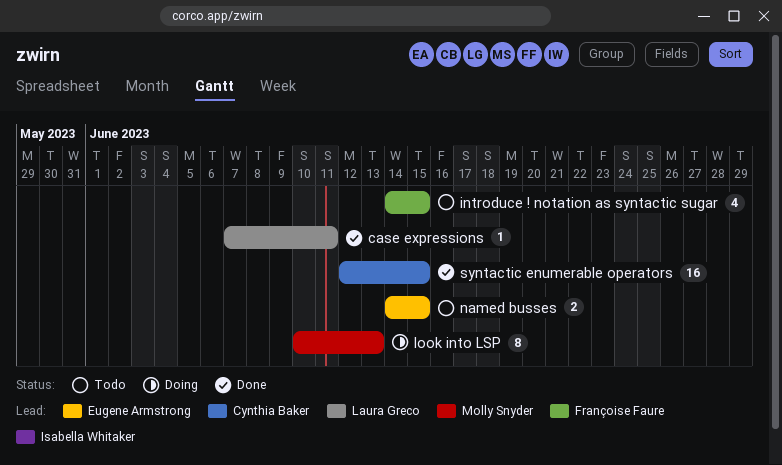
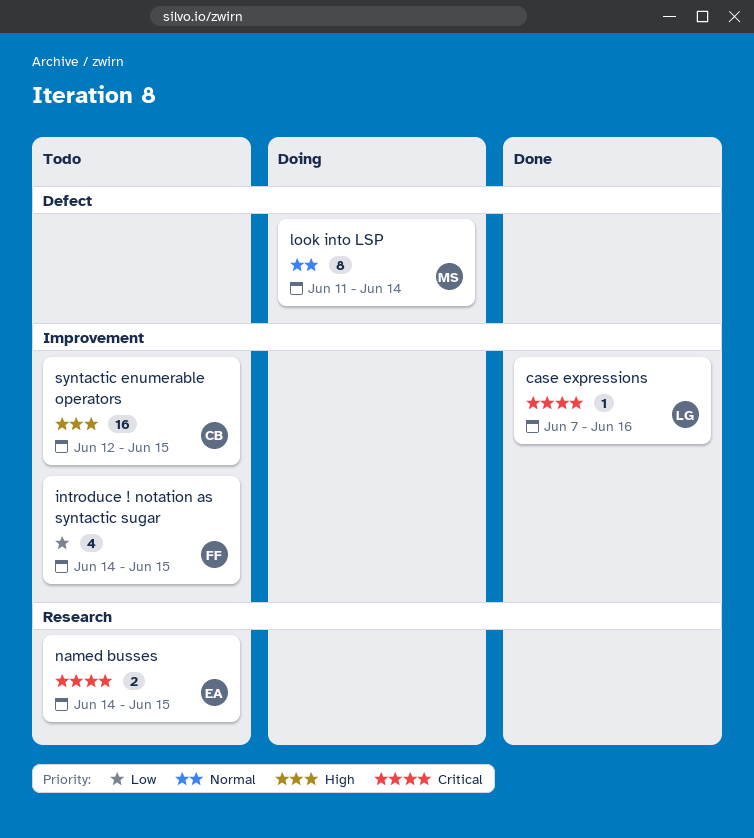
case expressions, due: Jun 11 -> Jun 16
look into LSP, start: Jun 10 -> Jun 11
look into LSP, due: Jun 13 -> Jun 14
syntactic enumerable operators, status: Done -> Todo

